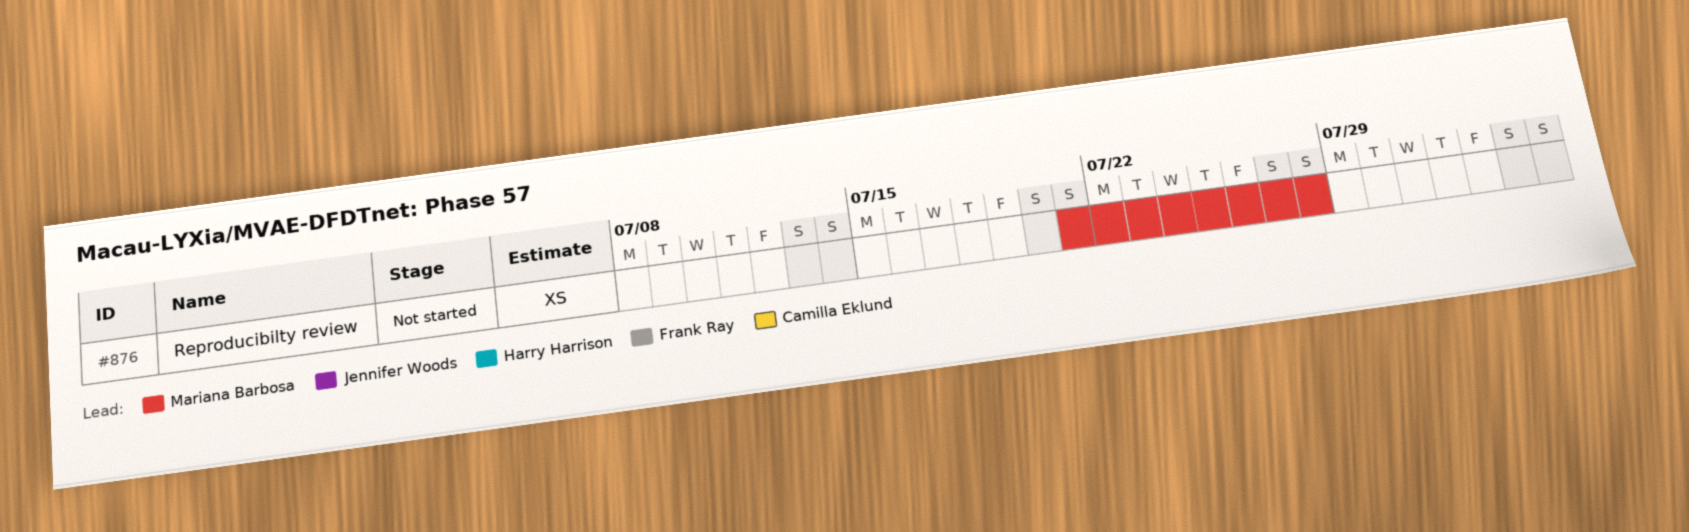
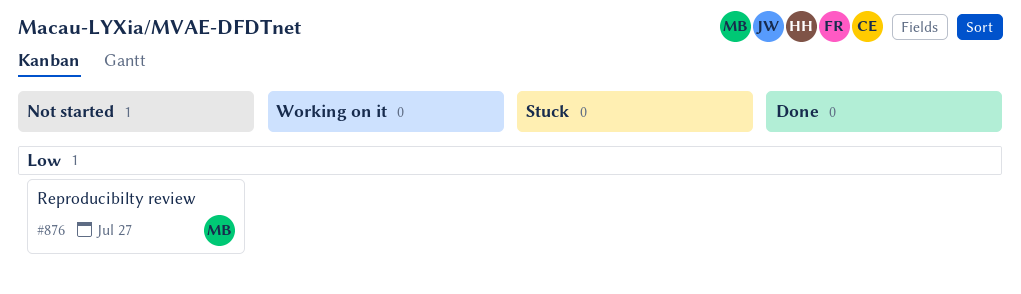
#876, due: Jul 28 -> Jul 27

